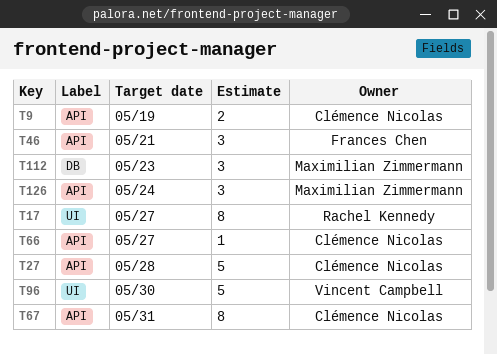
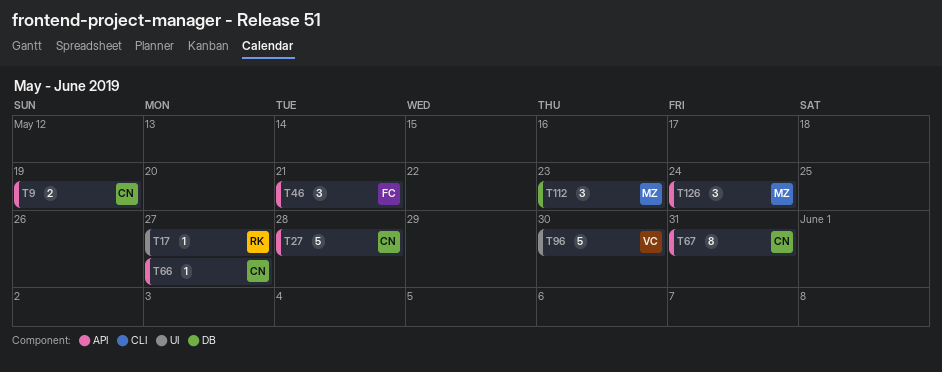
T17, estimate: 8 -> 1

